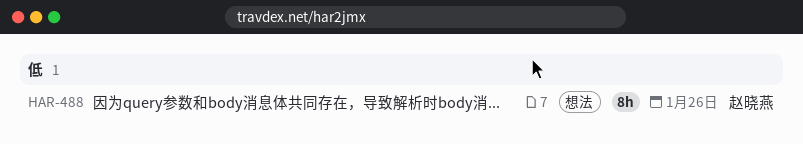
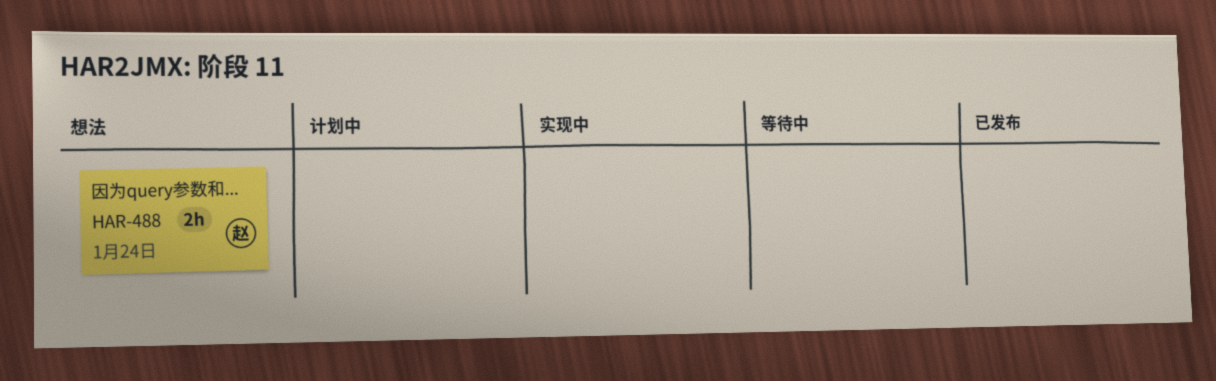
HAR-488, estimate: 8h -> 2h
HAR-488, due: Jan 26 -> Jan 24

